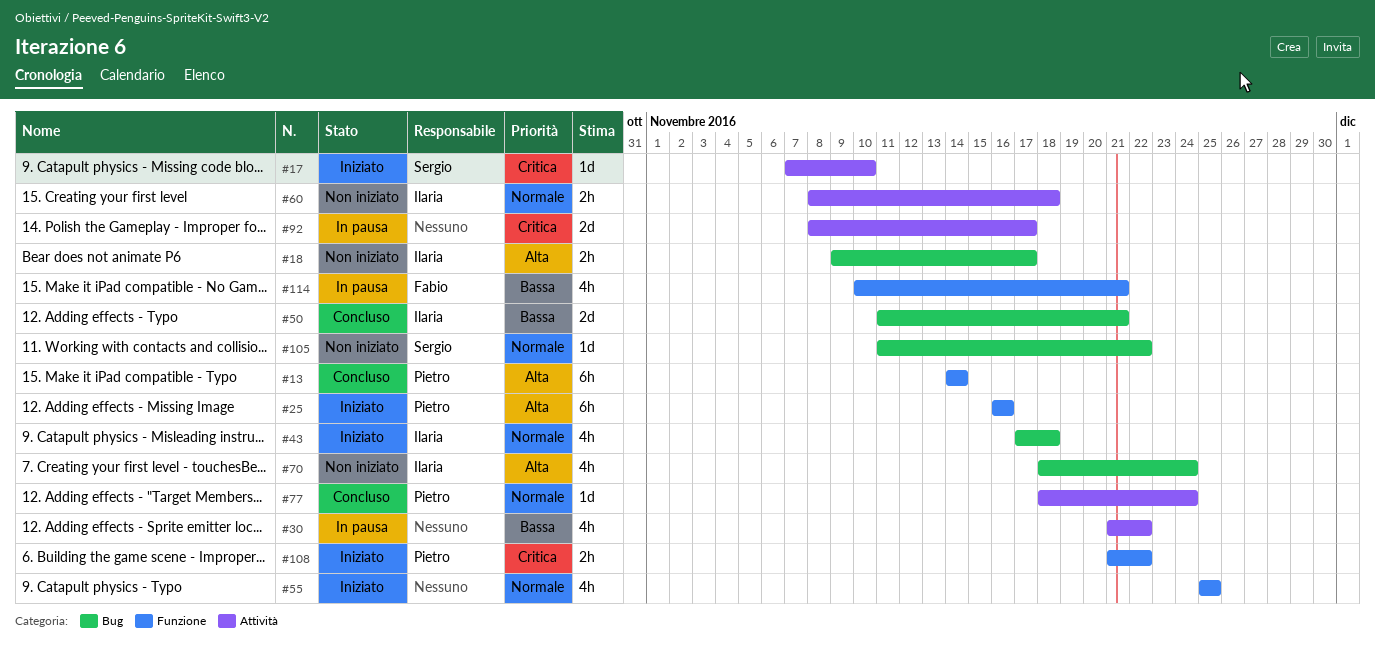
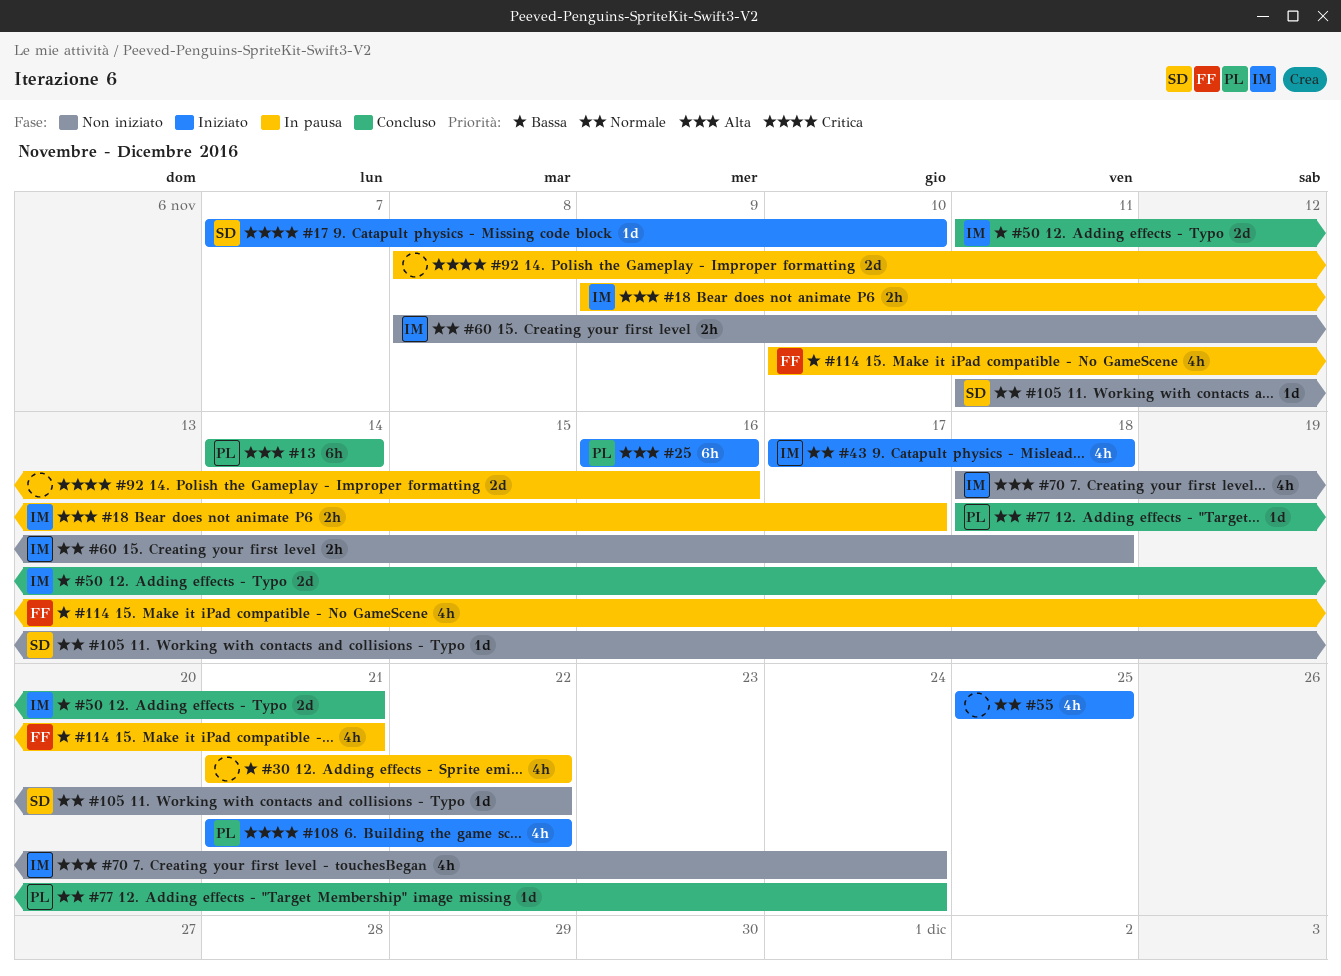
#18, status: Non iniziato -> In pausa
#92, due: Nov 17 -> Nov 16
#108, estimate: 2h -> 4h

